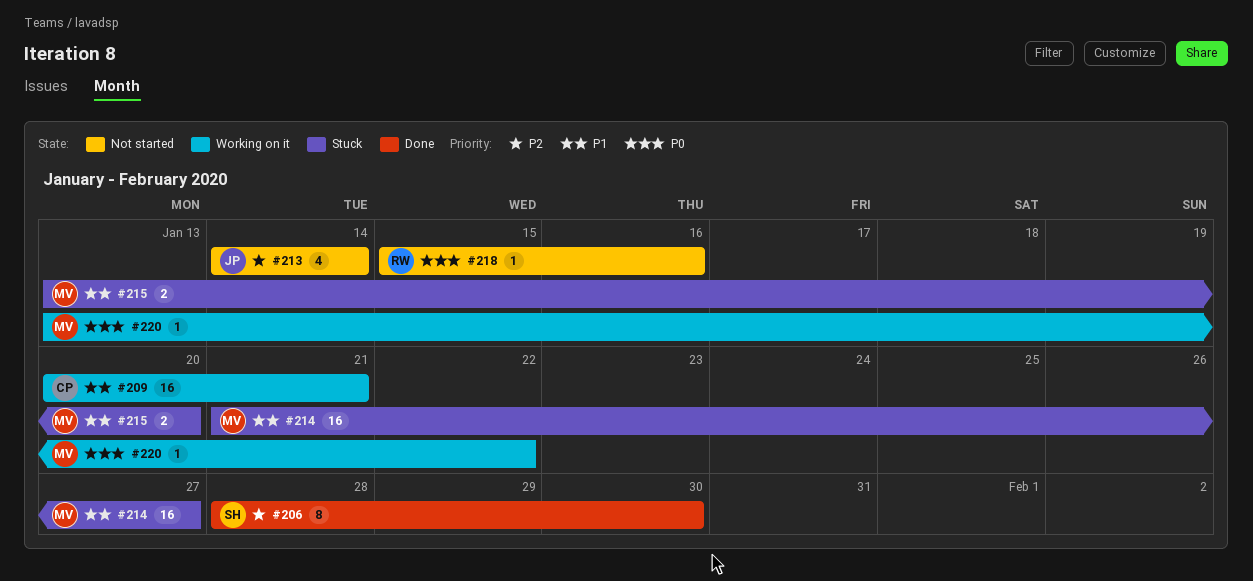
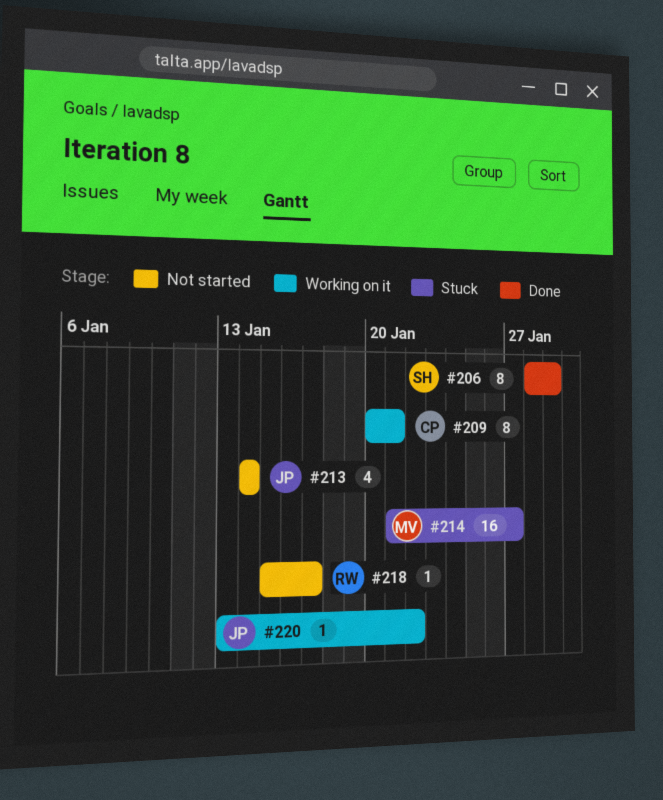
#206, due: Jan 30 -> Jan 29
#209, estimate: 16 -> 8
#215: present -> none
#218, due: Jan 16 -> Jan 17
#220, owner: MV -> JP

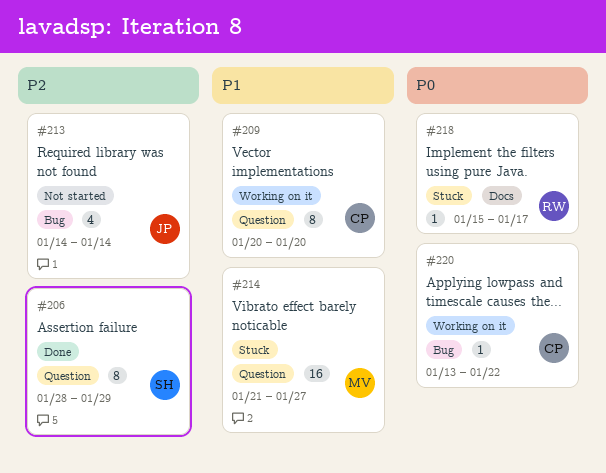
#209, due: Jan 21 -> Jan 20
#218, status: Not started -> Stuck
#220, owner: JP -> CP

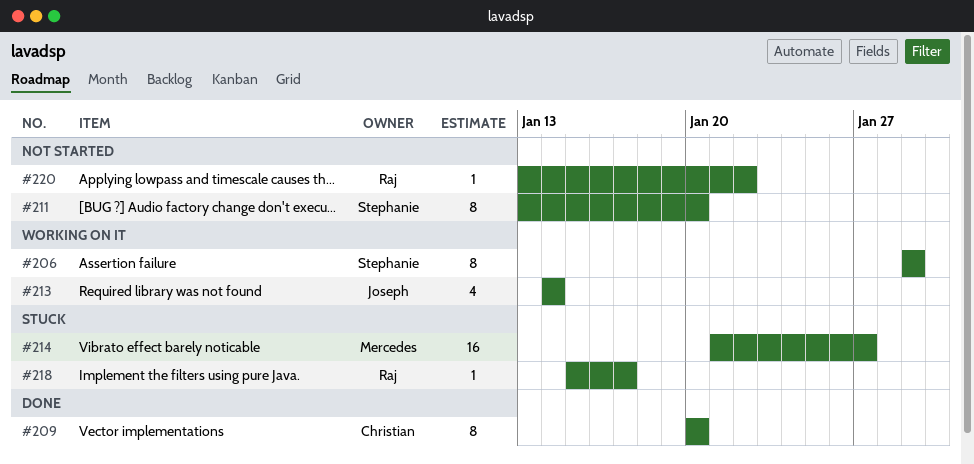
#206, status: Done -> Working on it
#206, start: Jan 28 -> Jan 29
#209, status: Working on it -> Done
#211: none -> present
#213, status: Not started -> Working on it
#220, status: Working on it -> Not started
#220, owner: Christian -> Raj

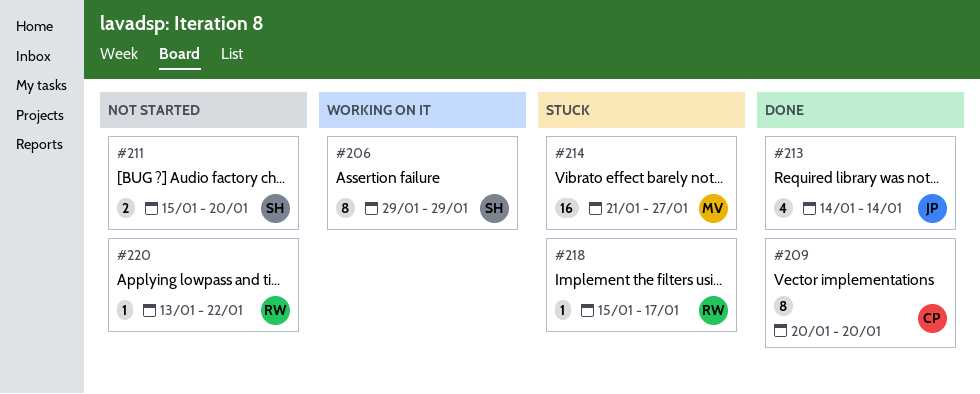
#211, estimate: 8 -> 2
#211, start: Jan 13 -> Jan 15
#213, status: Working on it -> Done

